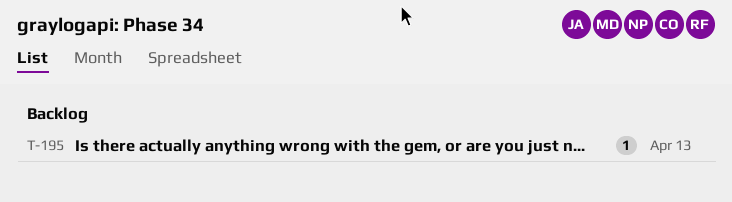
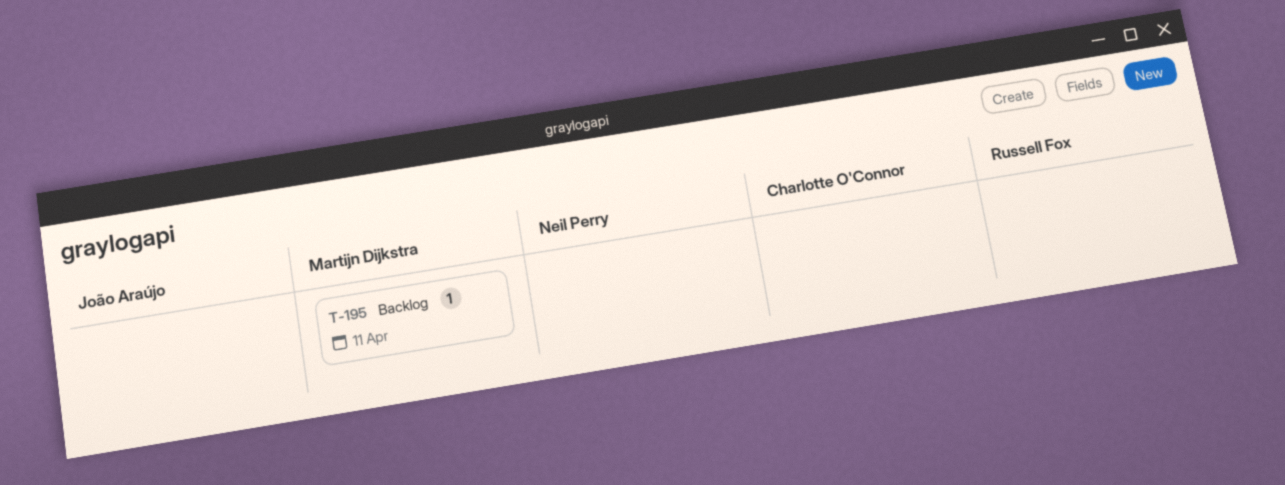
T-195, due: Apr 13 -> Apr 11

